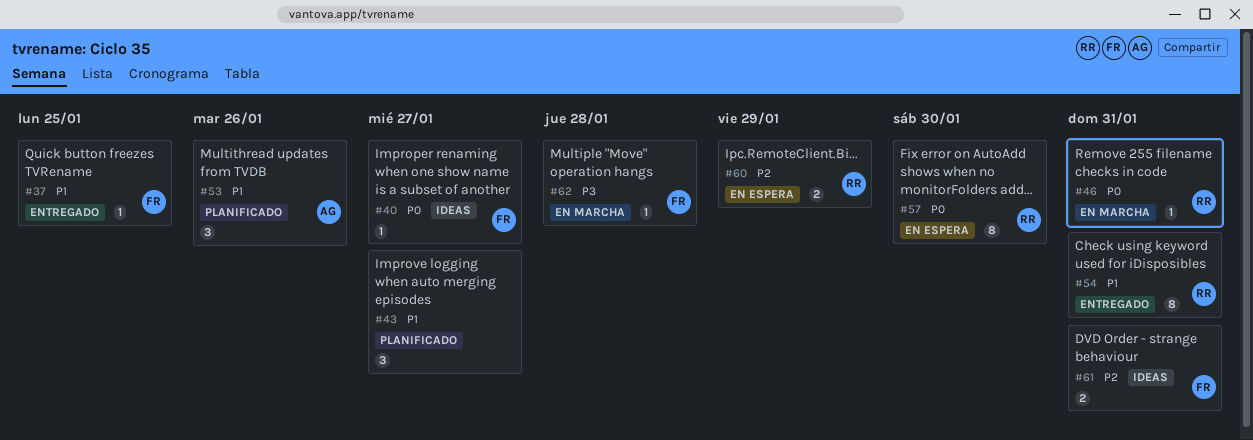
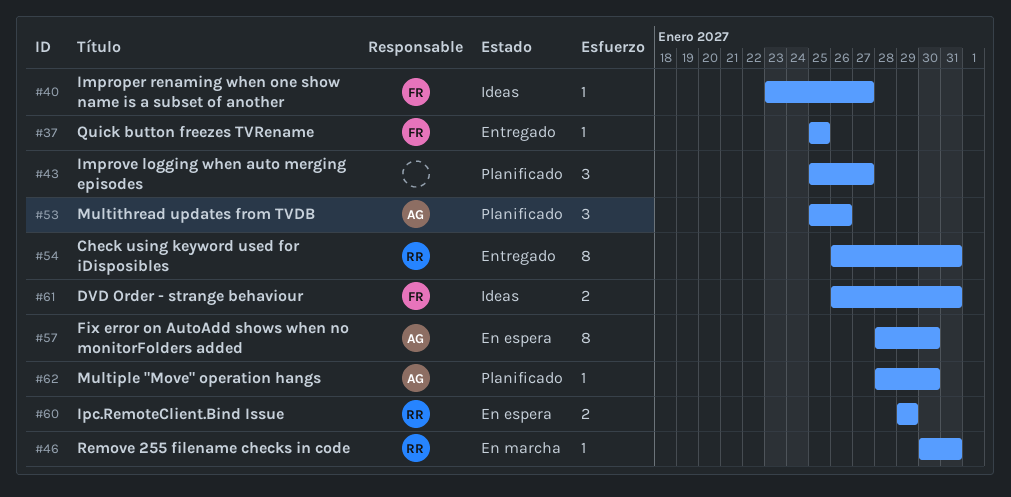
#57, owner: RR -> AG
#62, status: En marcha -> Planificado
#62, owner: FR -> AG
#62, due: Jan 28 -> Jan 30

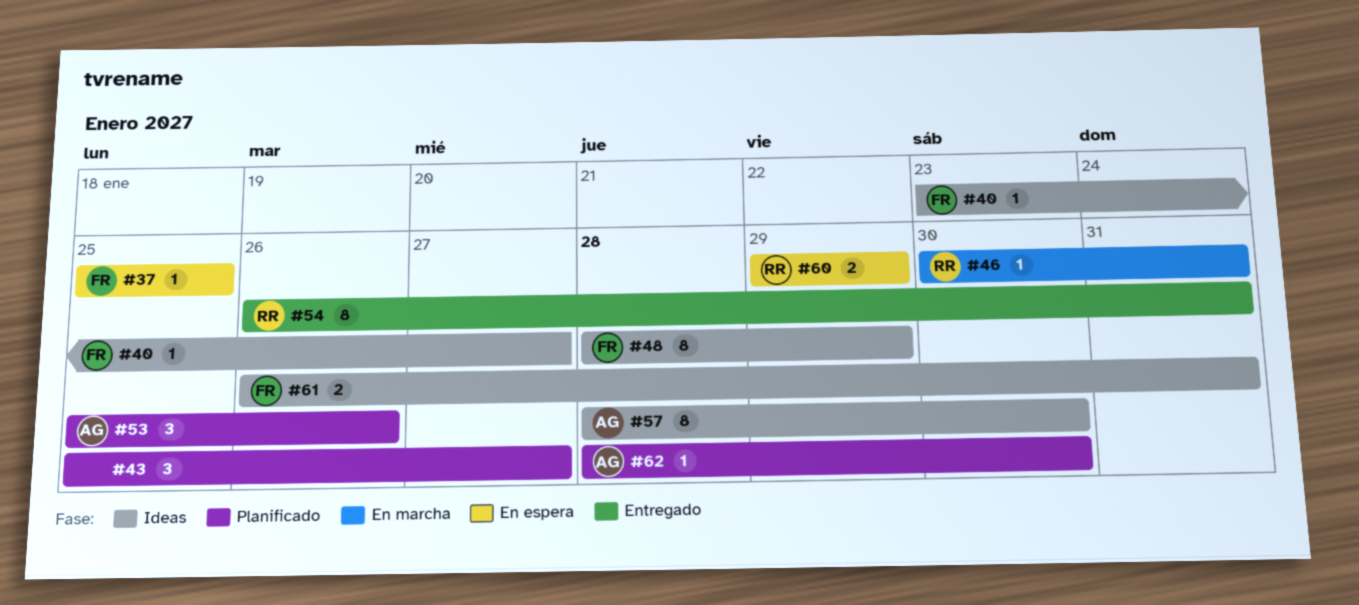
#37, status: Entregado -> En espera
#48: none -> present
#57, status: En espera -> Ideas

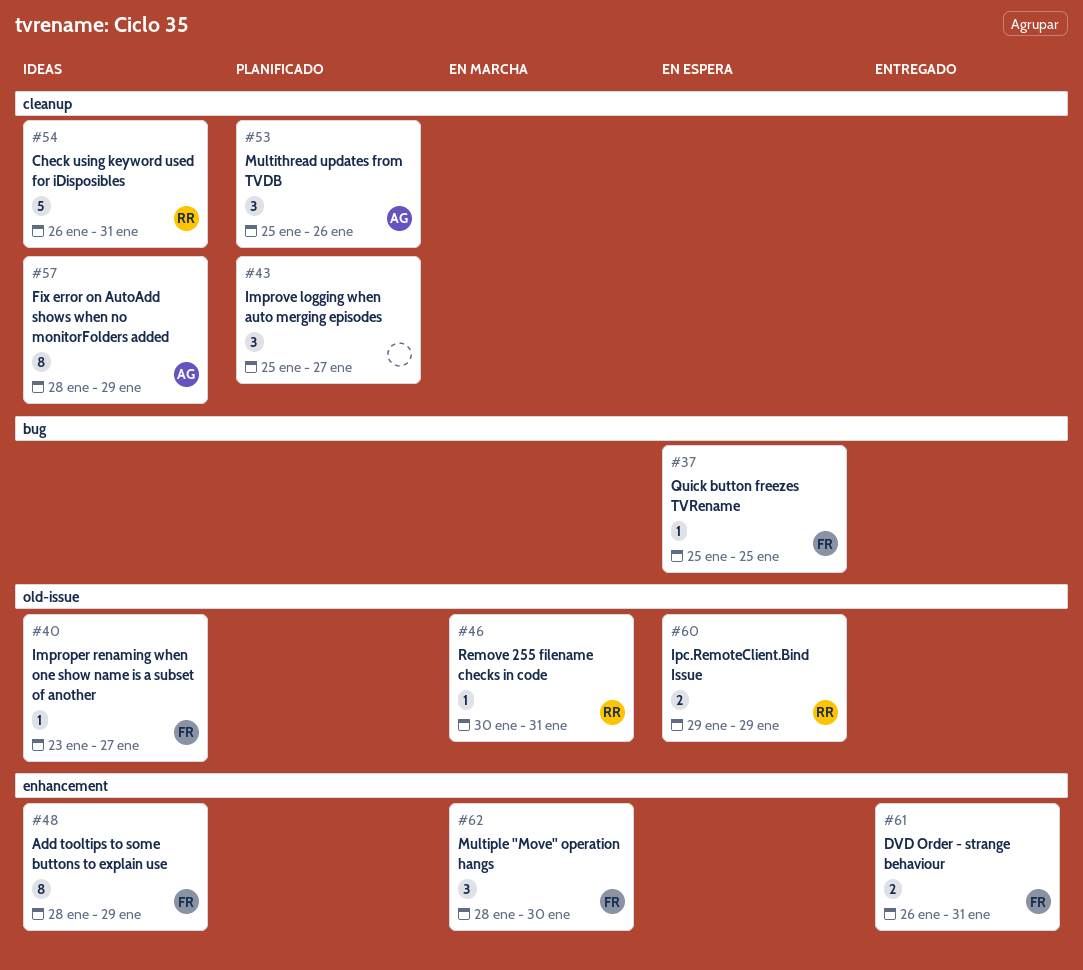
#54, status: Entregado -> Ideas
#54, estimate: 8 -> 5
#57, due: Jan 30 -> Jan 29
#61, status: Ideas -> Entregado
#62, status: Planificado -> En marcha
#62, owner: AG -> FR
#62, estimate: 1 -> 3

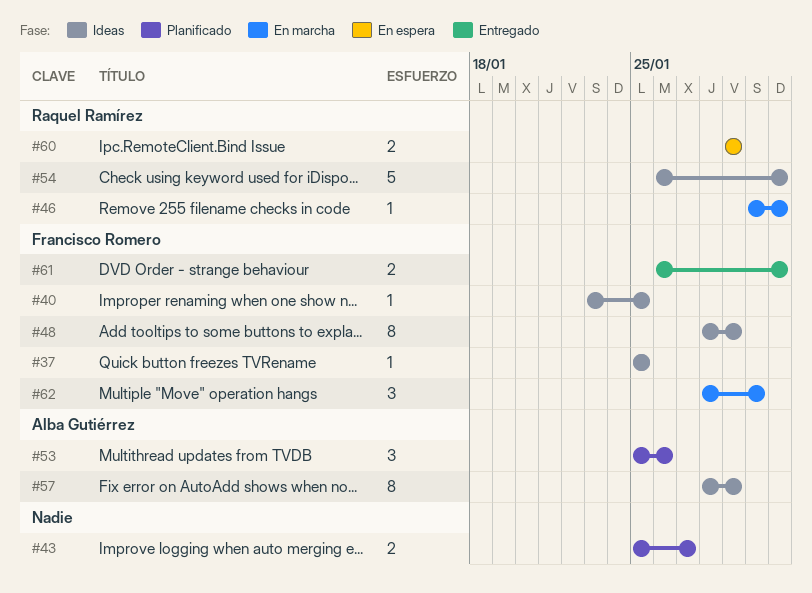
#37, status: En espera -> Ideas
#40, due: Jan 27 -> Jan 25
#43, estimate: 3 -> 2

